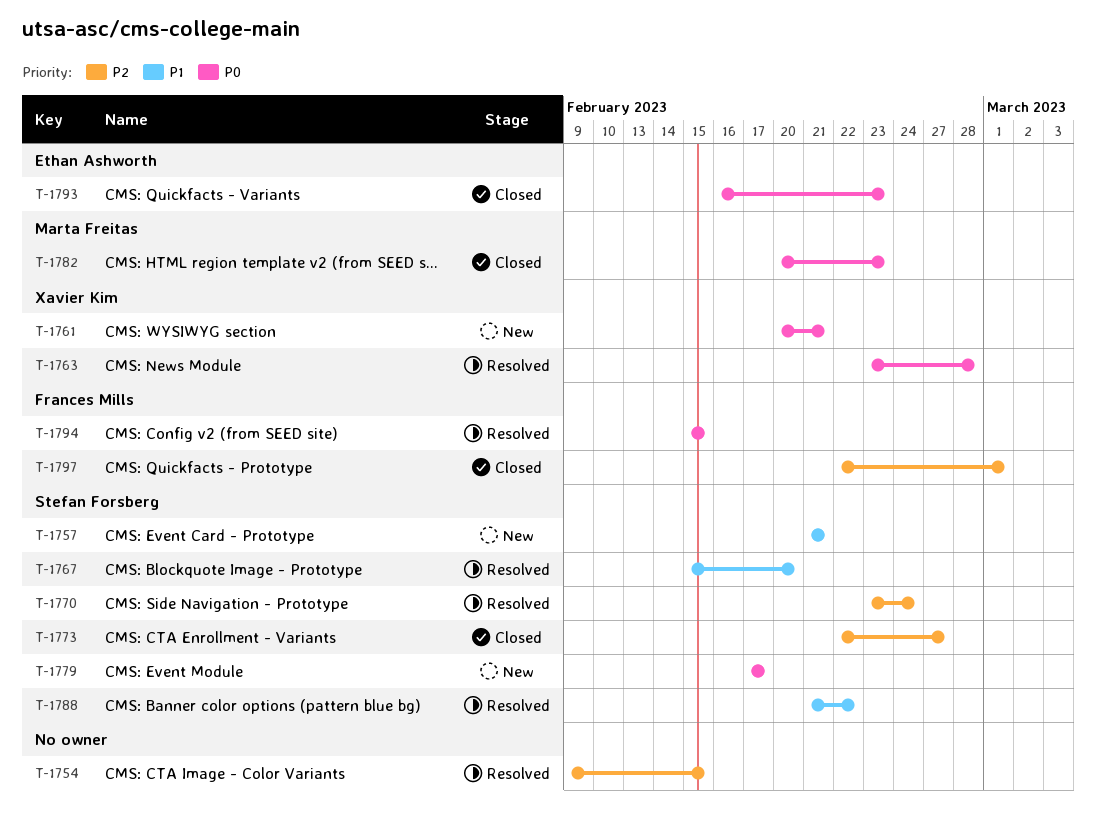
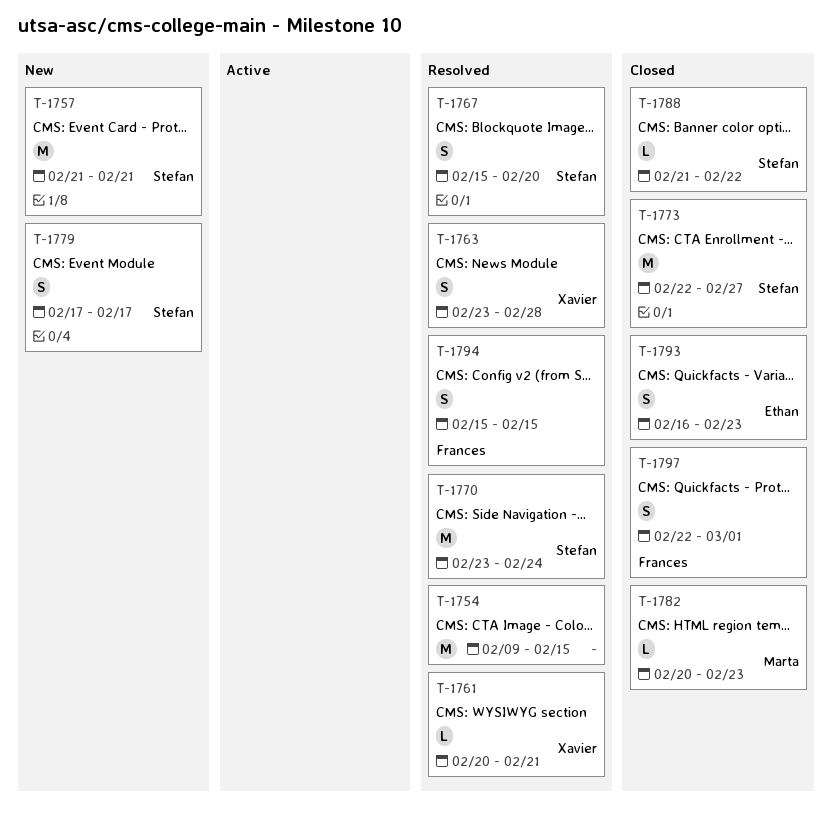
T-1761, status: New -> Resolved
T-1788, status: Resolved -> Closed

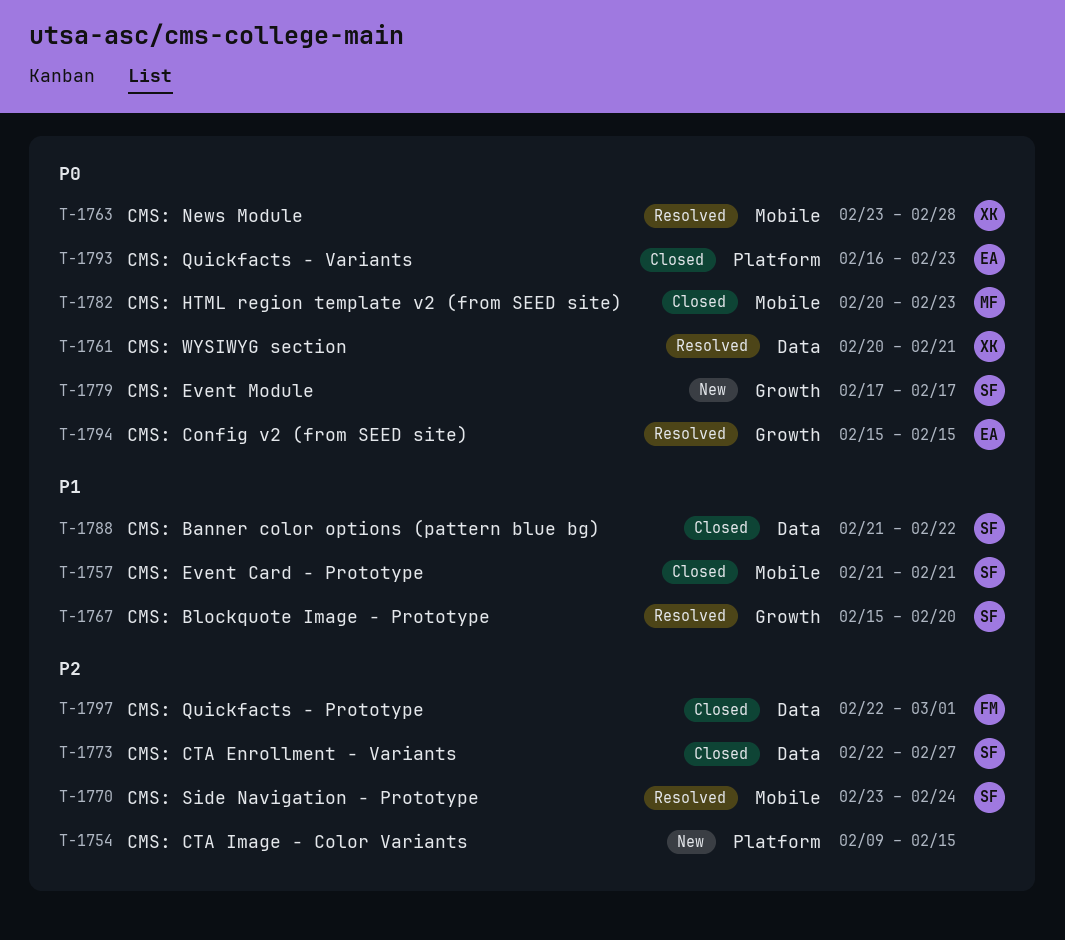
T-1754, status: Resolved -> New
T-1757, status: New -> Closed
T-1794, owner: Frances -> Ethan

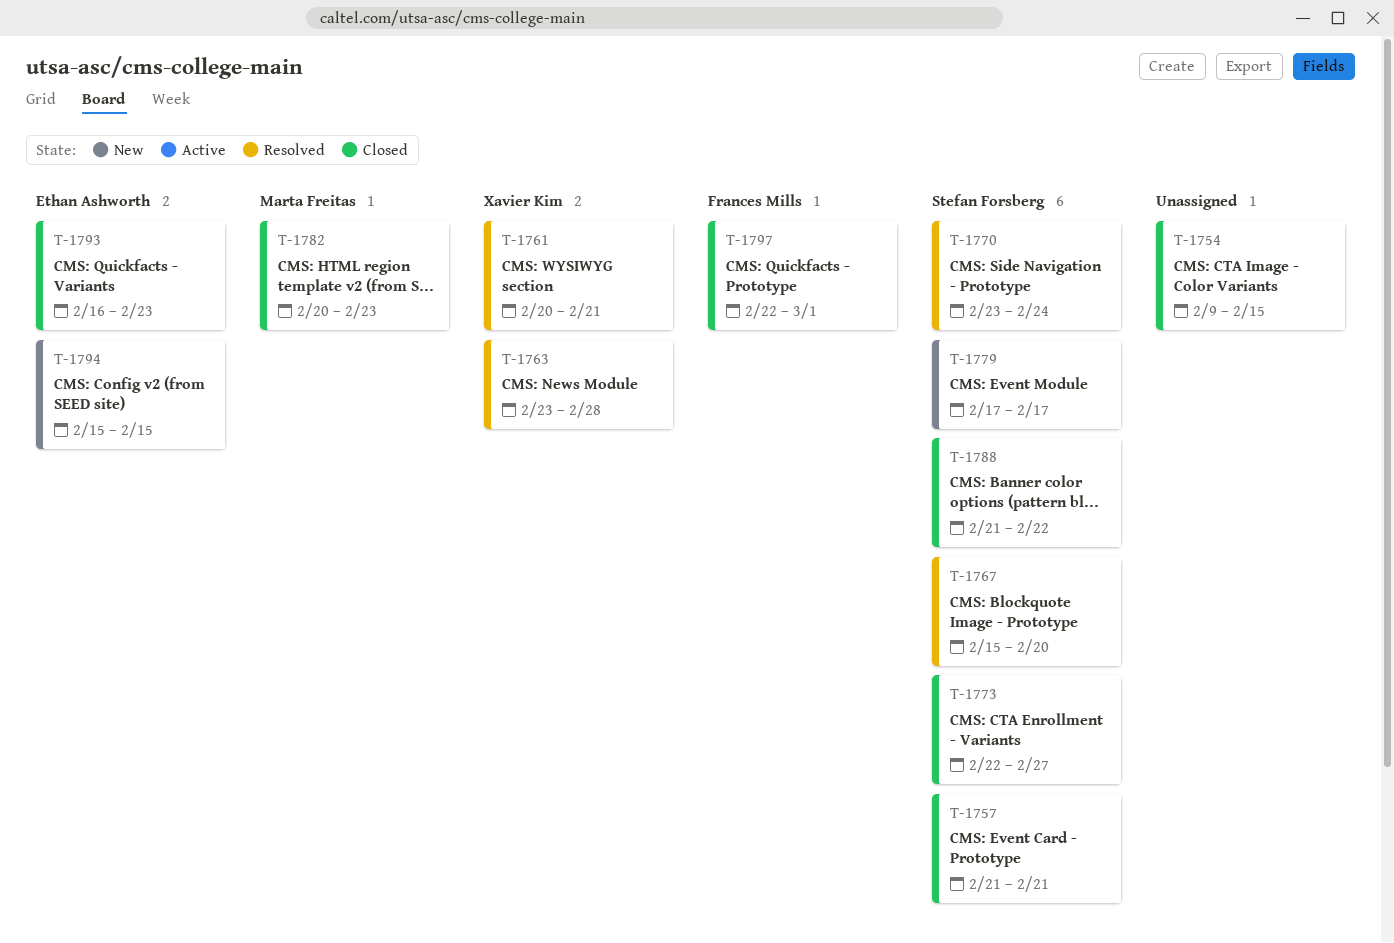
T-1754, status: New -> Closed
T-1794, status: Resolved -> New

